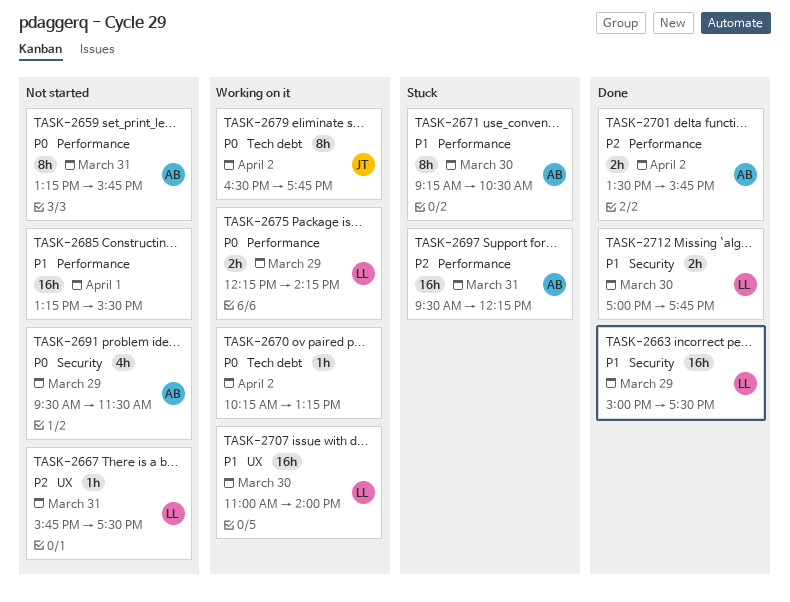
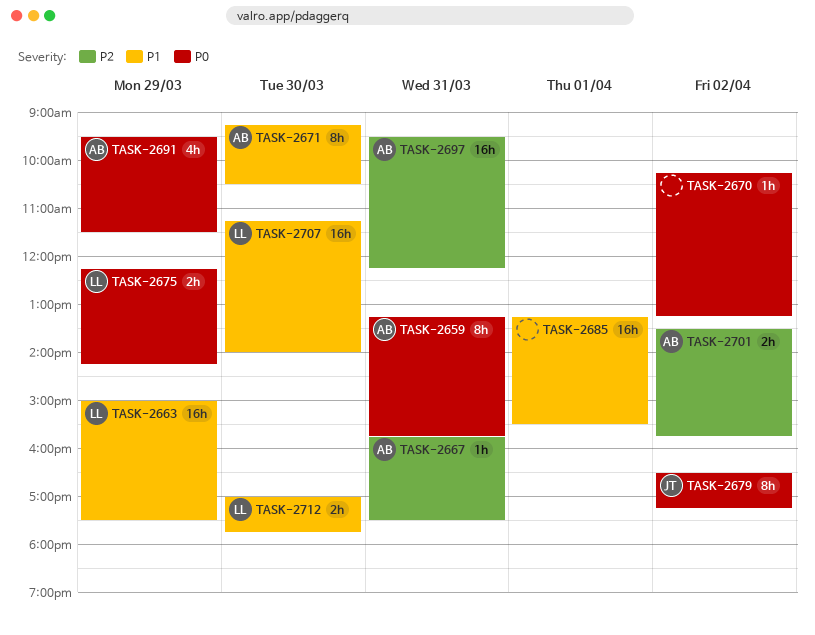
TASK-2667, owner: LL -> AB
TASK-2679, ends: 17:45 -> 17:15
TASK-2707, begins: 11:00 -> 11:15

